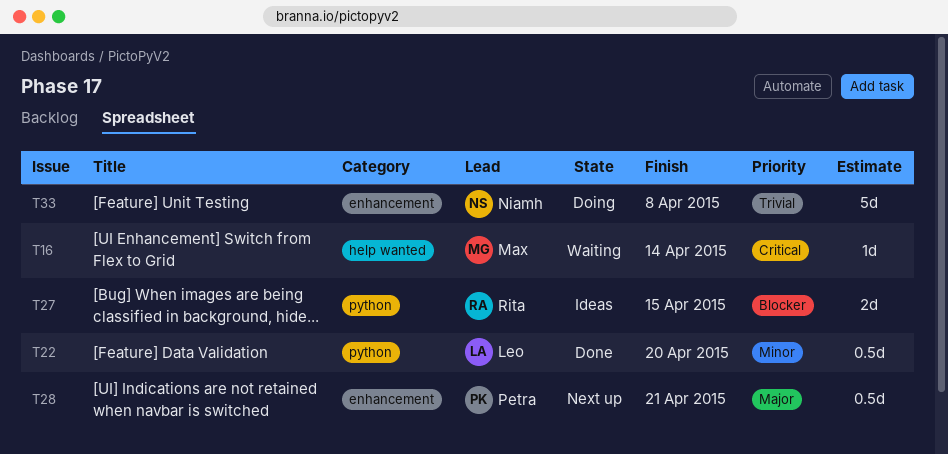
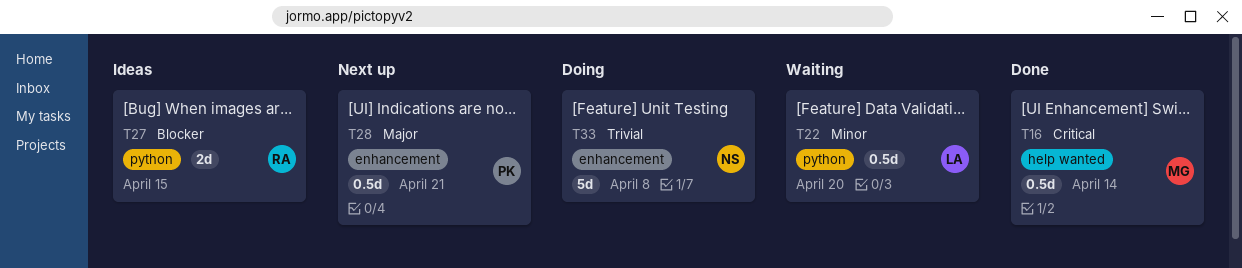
T16, status: Waiting -> Done
T16, estimate: 1d -> 0.5d
T22, status: Done -> Waiting

